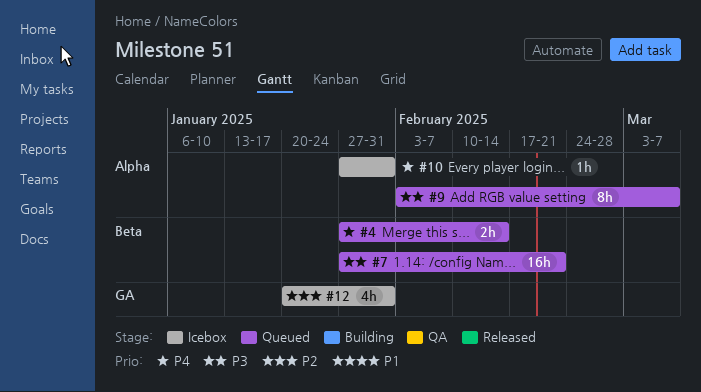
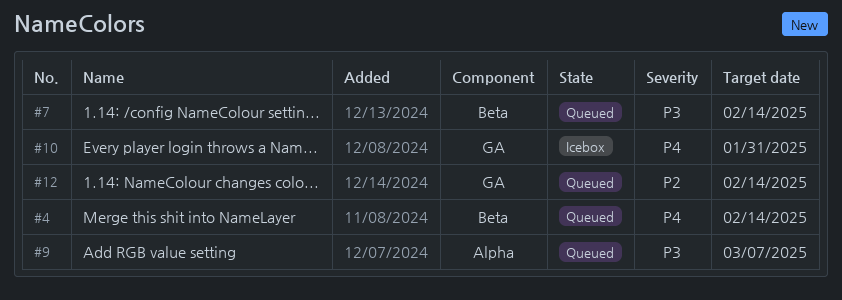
#7, due: Feb 21 -> Feb 14
#10, label: Alpha -> GA
#12, status: Icebox -> Queued
#12, due: Jan 31 -> Feb 14

